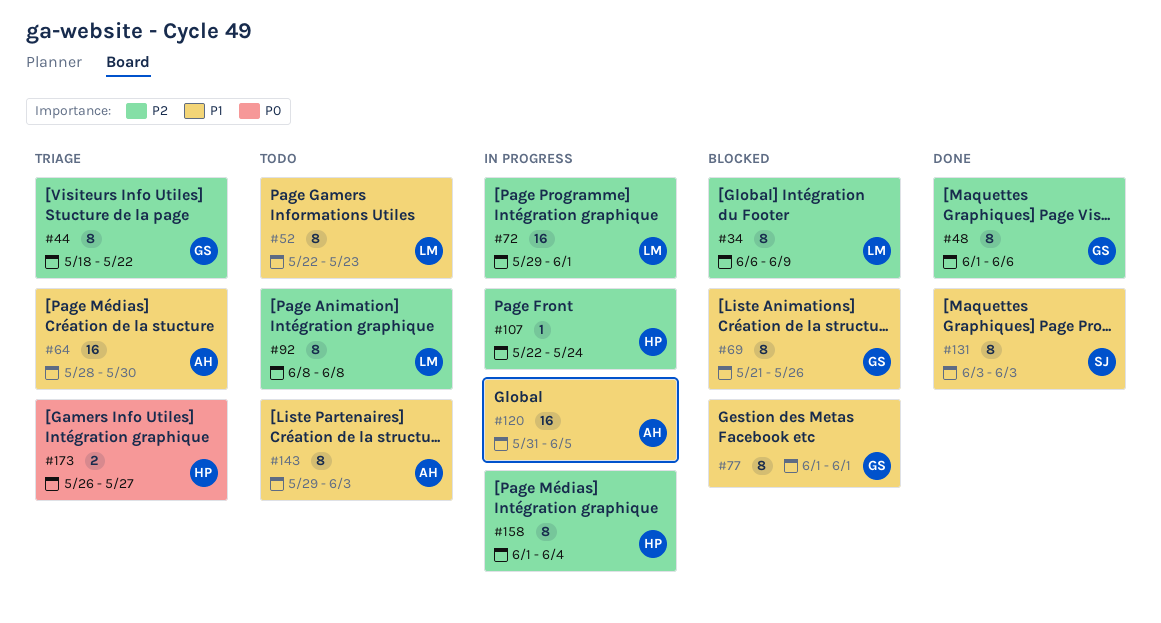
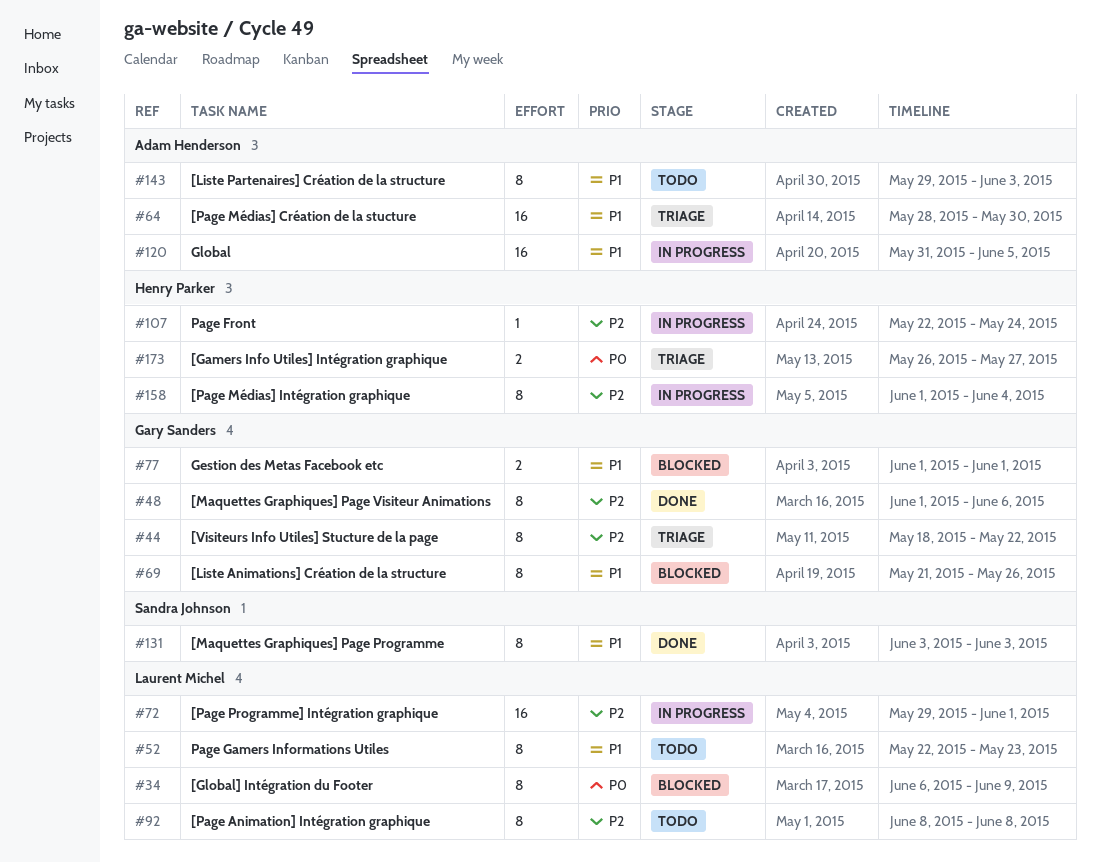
#34, priority: P2 -> P0
#77, estimate: 8 -> 2

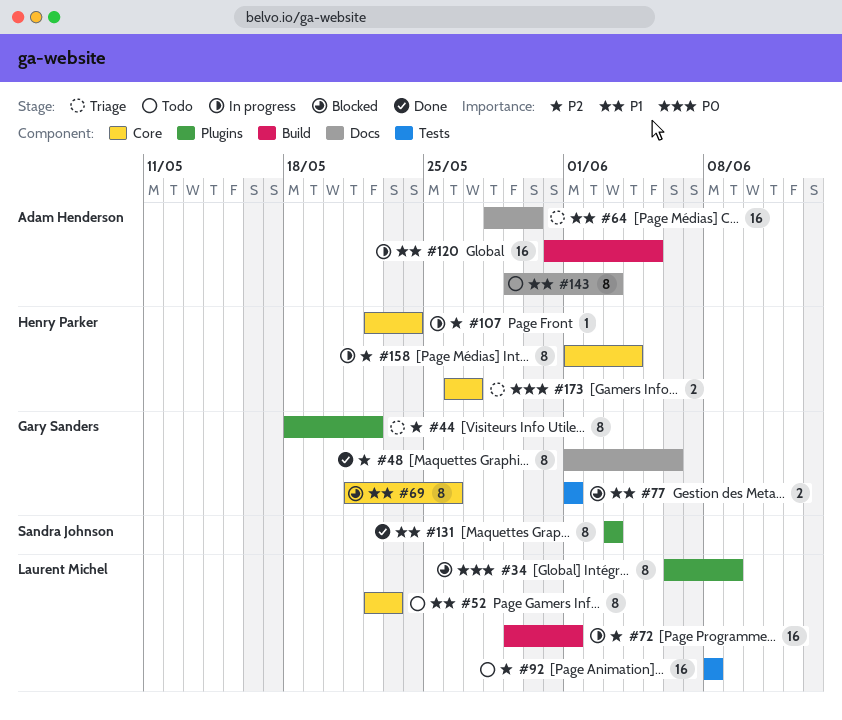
#92, estimate: 8 -> 16

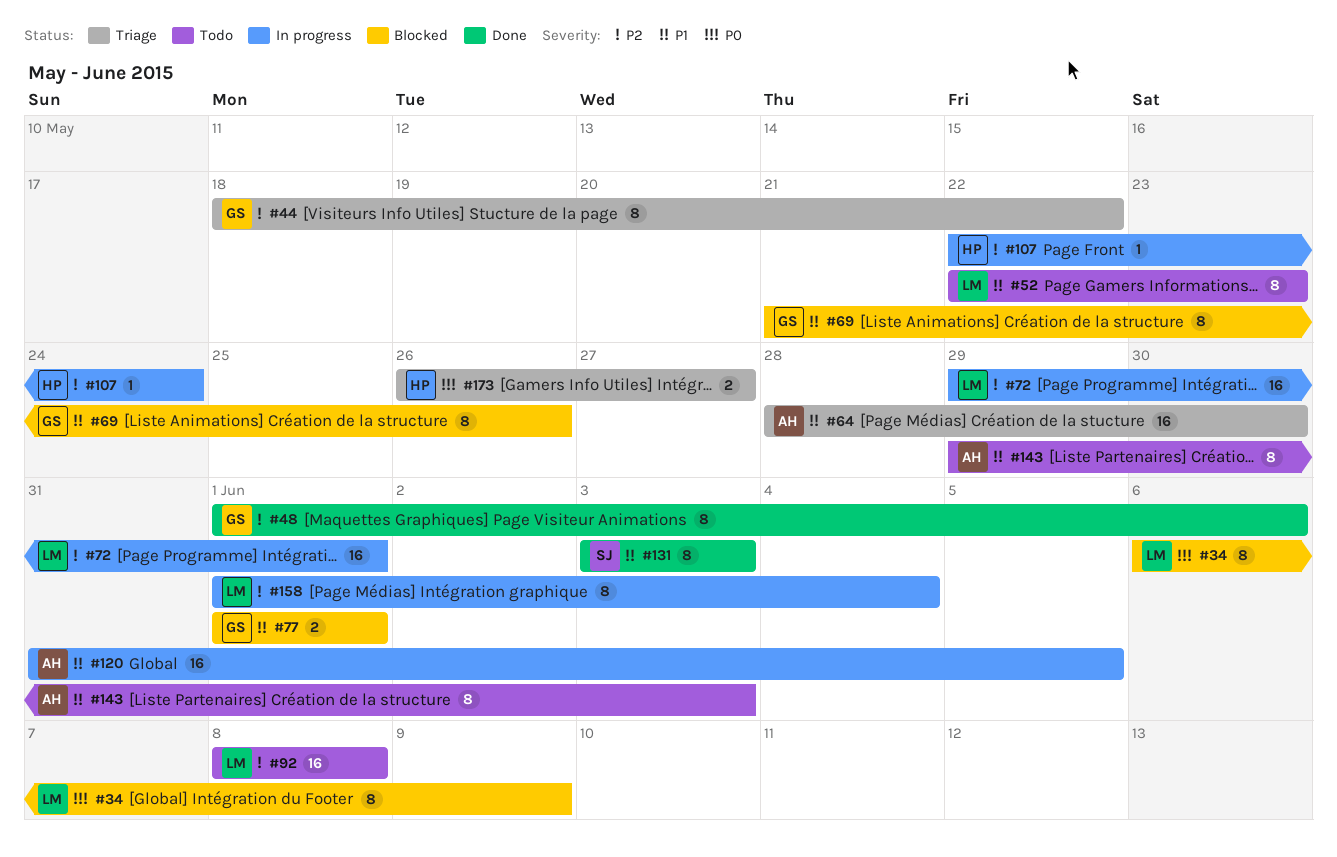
#158, owner: Henry Parker -> Laurent Michel

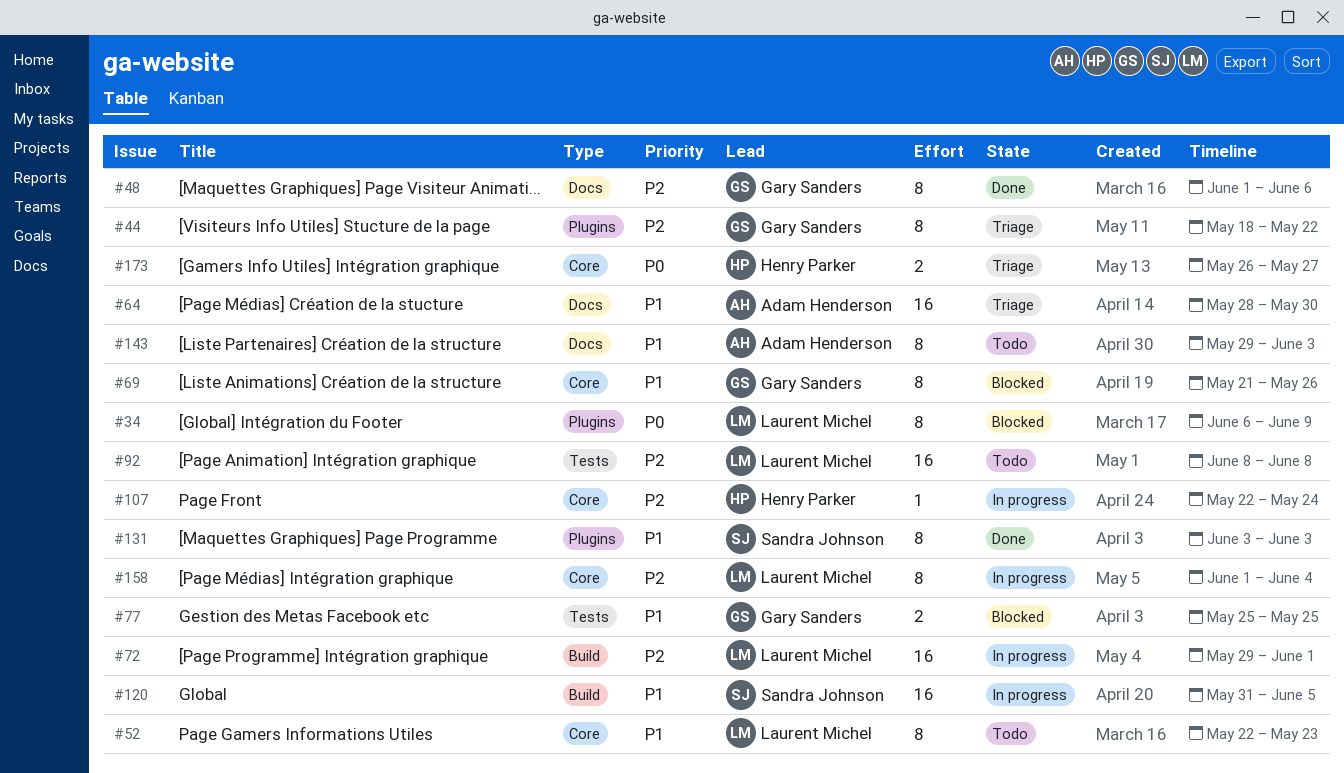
#77, start: Jun 1 -> May 25
#77, due: Jun 1 -> May 25
#120, owner: Adam Henderson -> Sandra Johnson

